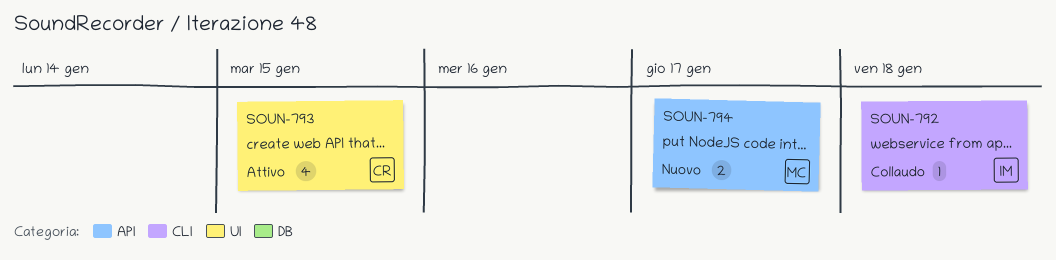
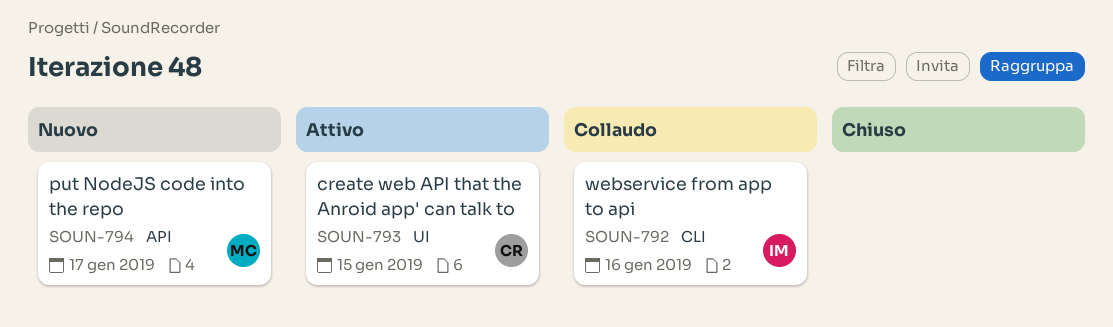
SOUN-792, due: Jan 18 -> Jan 16

